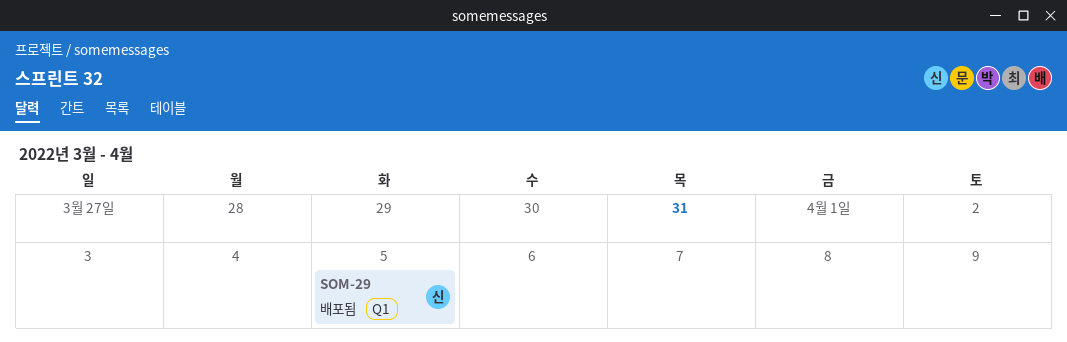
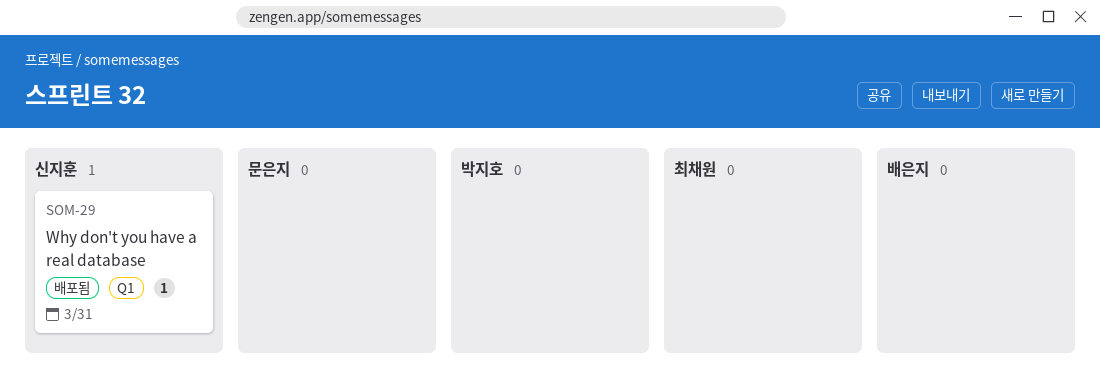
SOM-29, due: Apr 5 -> Mar 31

